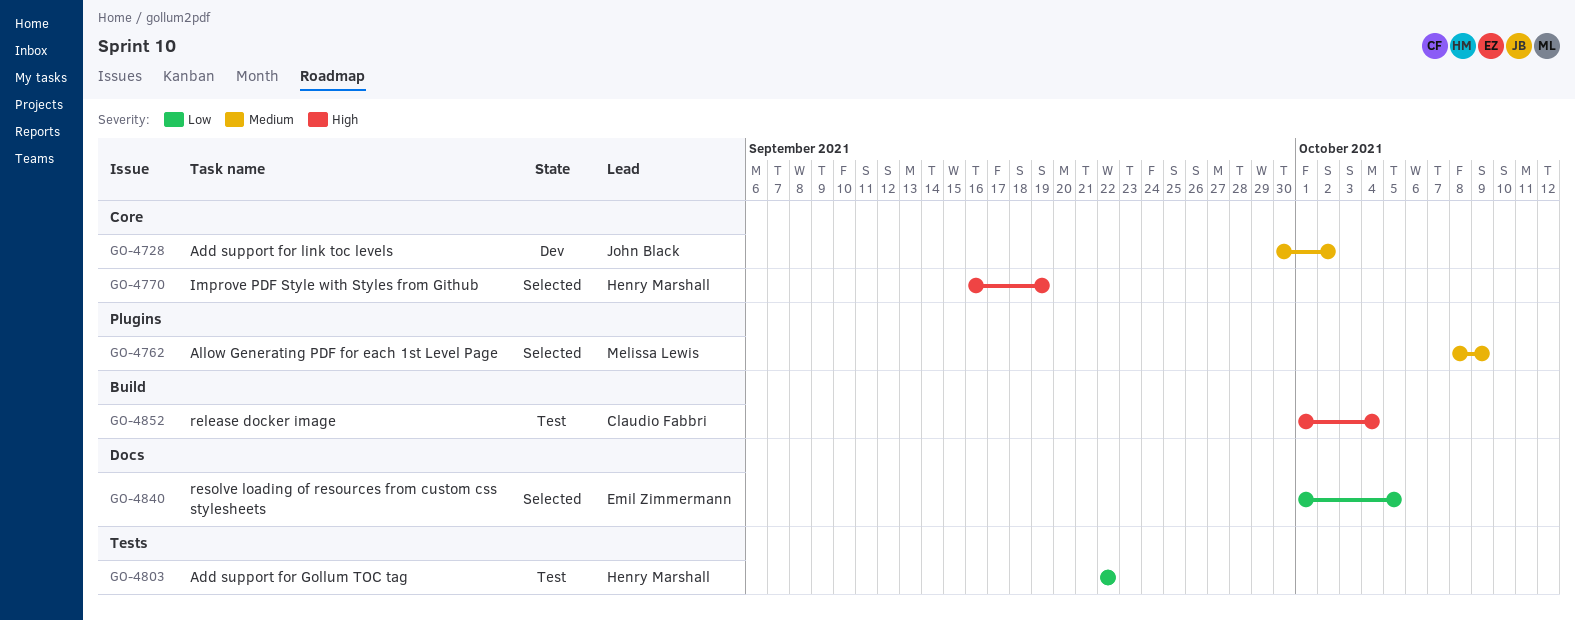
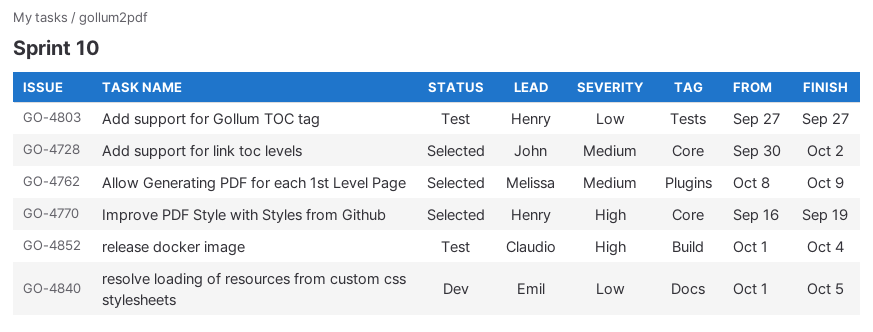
GO-4728, status: Dev -> Selected
GO-4803, start: Sep 22 -> Sep 27
GO-4803, due: Sep 22 -> Sep 27
GO-4840, status: Selected -> Dev

